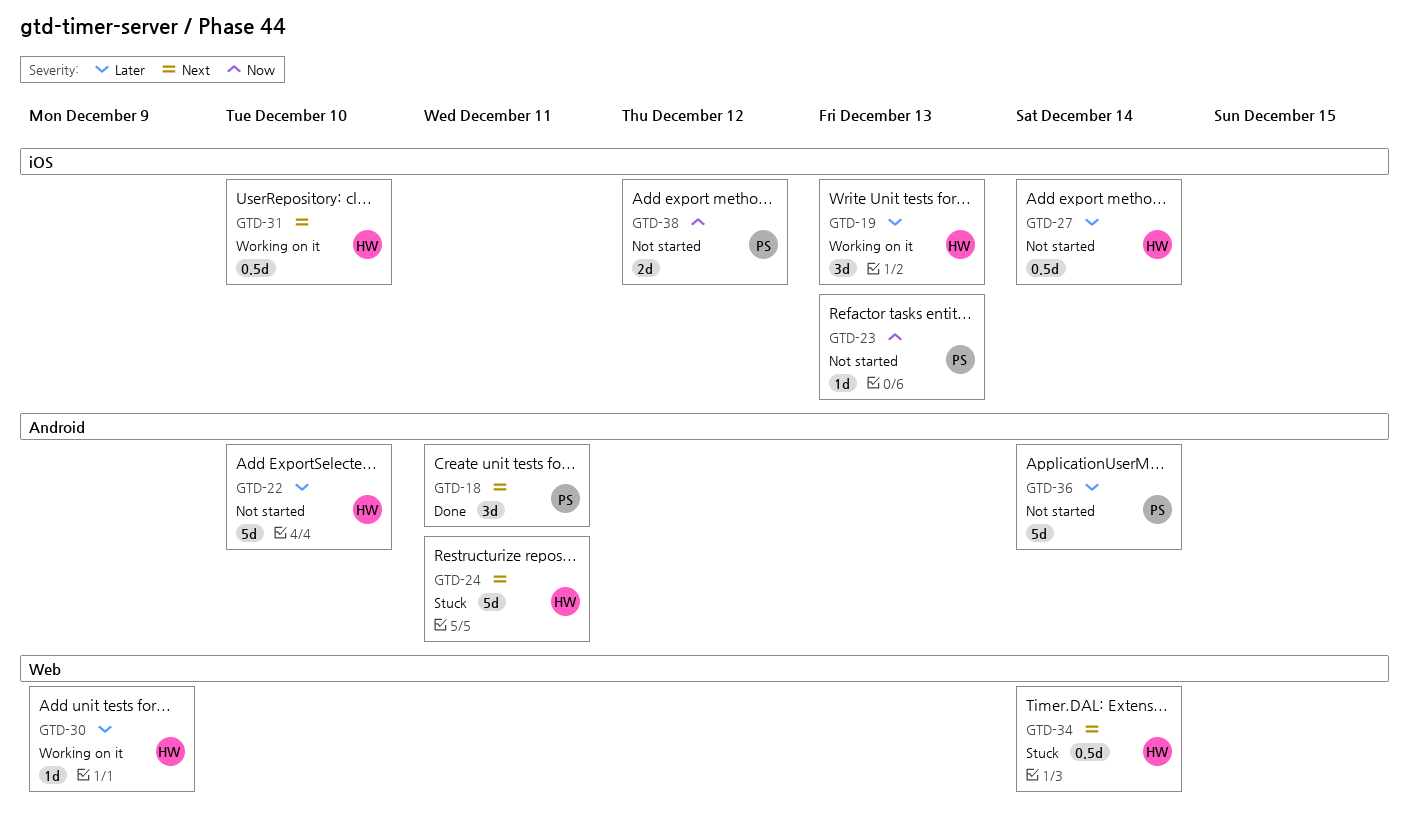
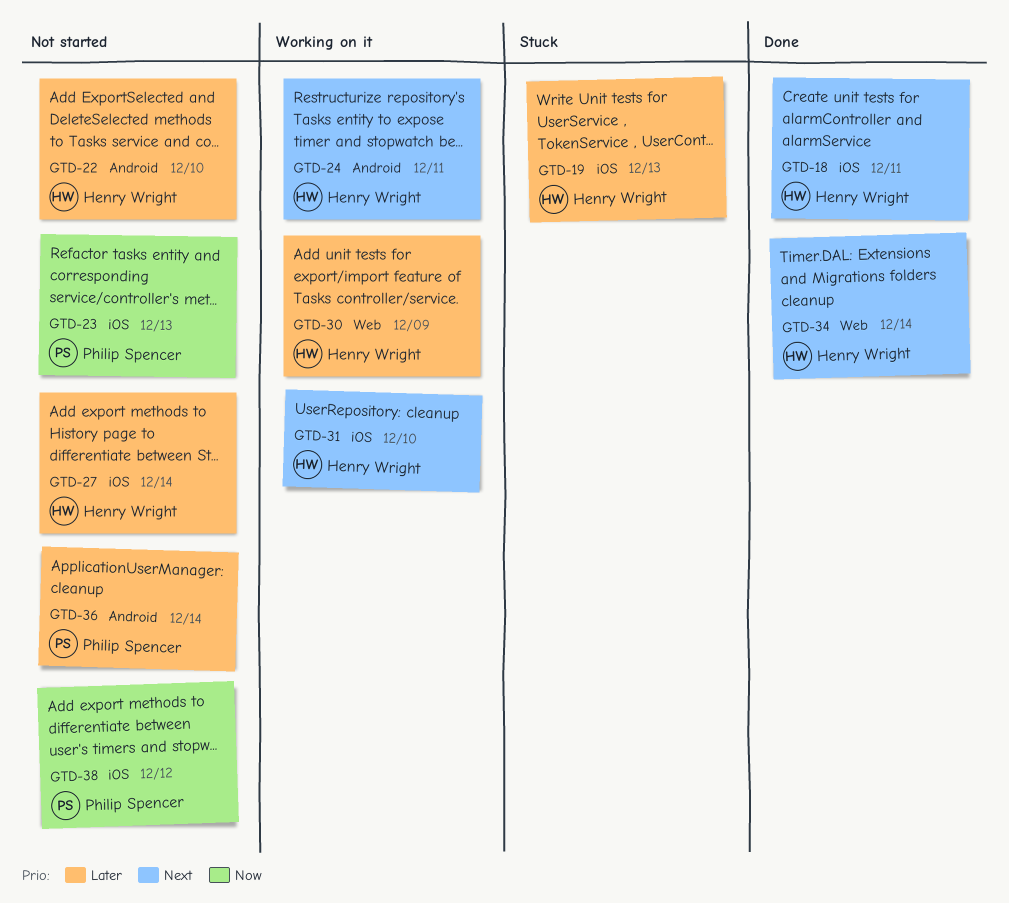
GTD-18, owner: Philip Spencer -> Henry Wright
GTD-18, label: Android -> iOS
GTD-19, status: Working on it -> Stuck
GTD-24, status: Stuck -> Working on it
GTD-34, status: Stuck -> Done

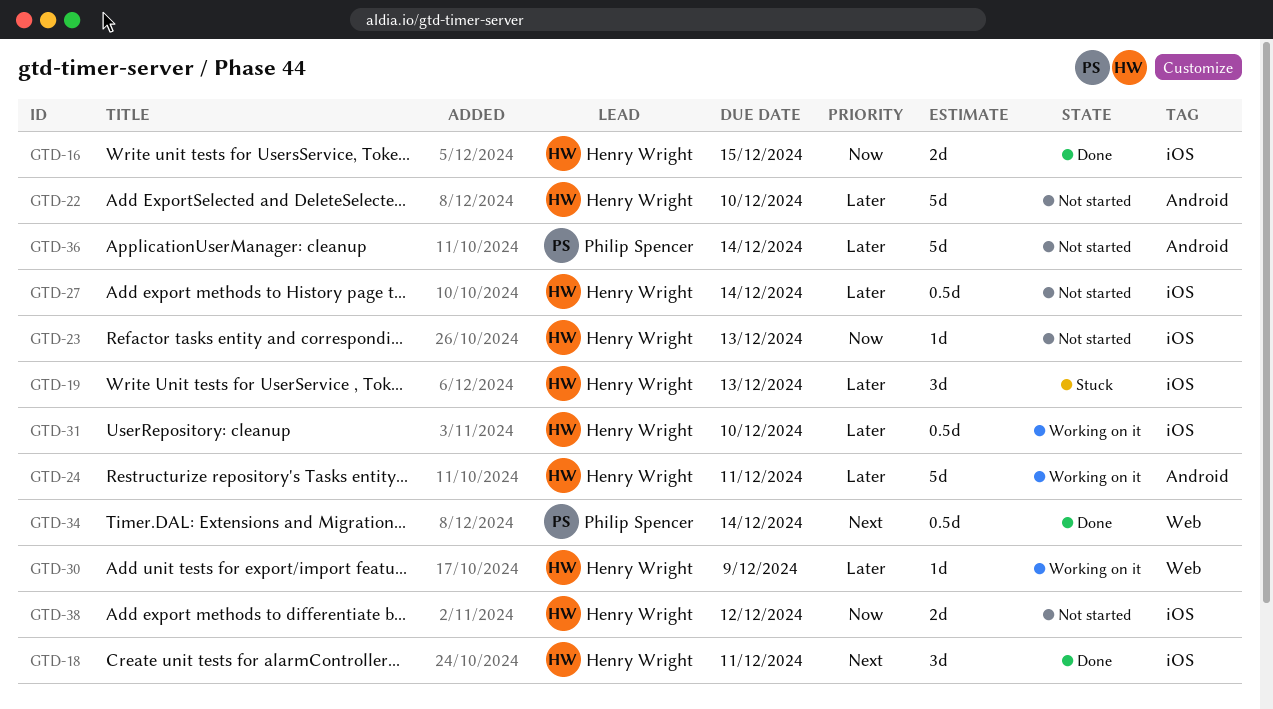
GTD-16: none -> present
GTD-23, owner: Philip Spencer -> Henry Wright
GTD-24, priority: Next -> Later
GTD-31, priority: Next -> Later
GTD-34, owner: Henry Wright -> Philip Spencer
GTD-38, owner: Philip Spencer -> Henry Wright

